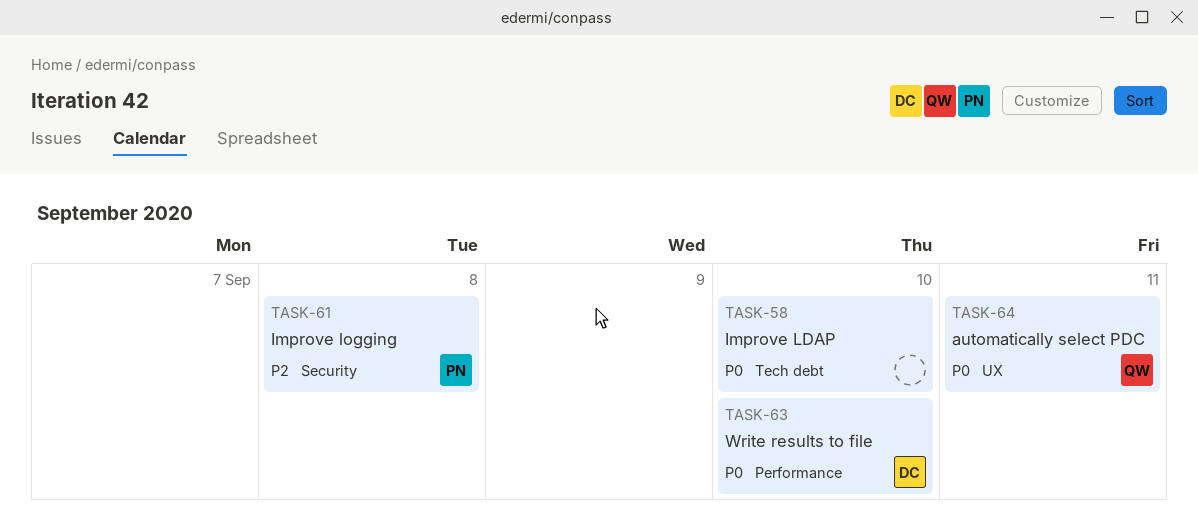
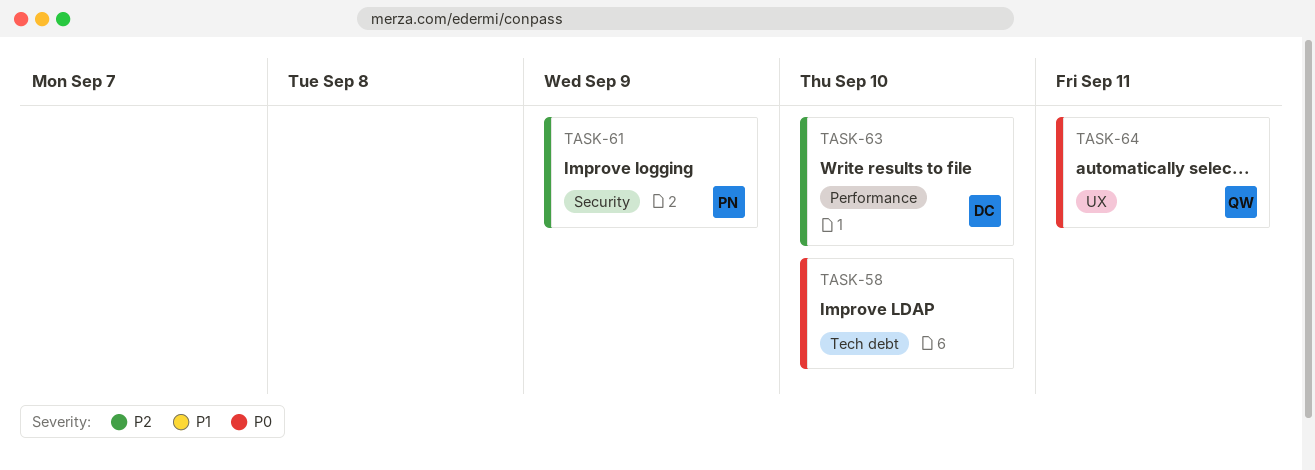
TASK-61, due: Sep 8 -> Sep 9
TASK-63, priority: P0 -> P2

